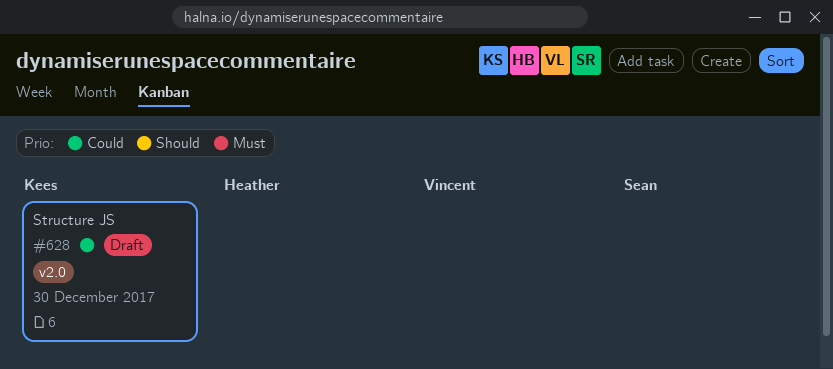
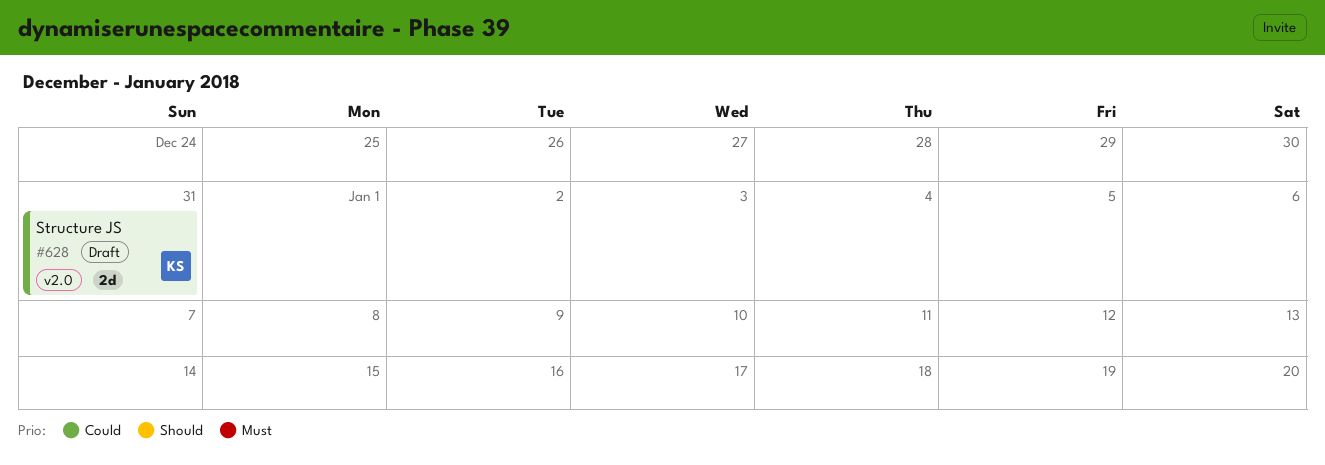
#628, due: Dec 30 -> Dec 31

